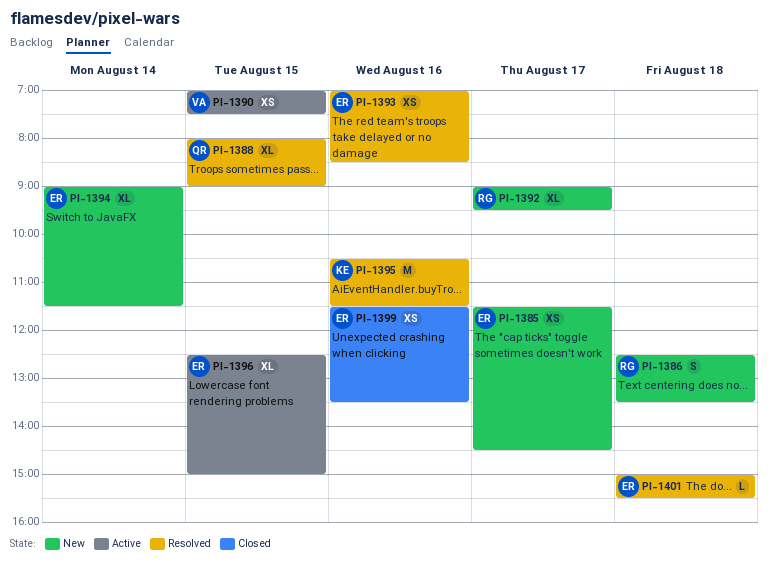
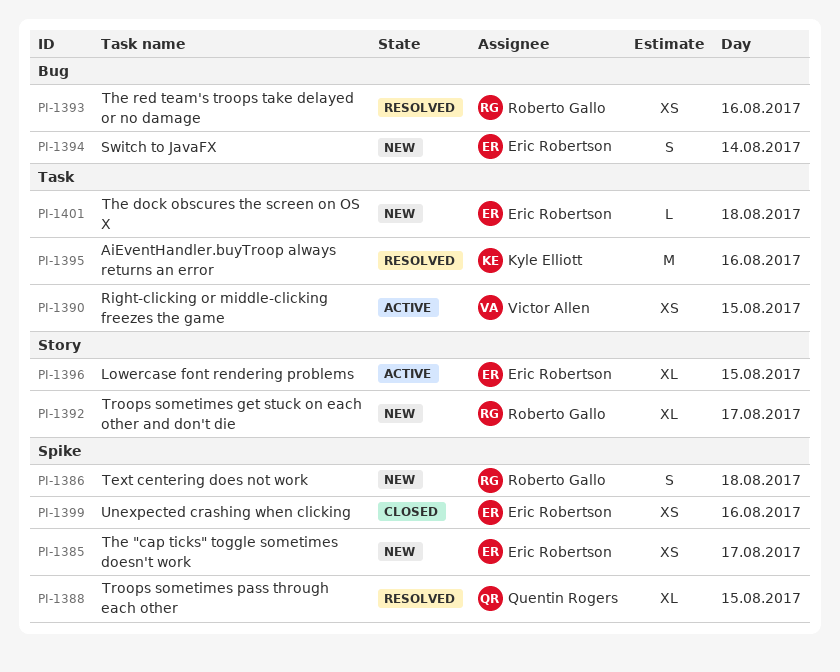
PI-1393, owner: Eric Robertson -> Roberto Gallo
PI-1394, estimate: XL -> S
PI-1401, status: Resolved -> New

